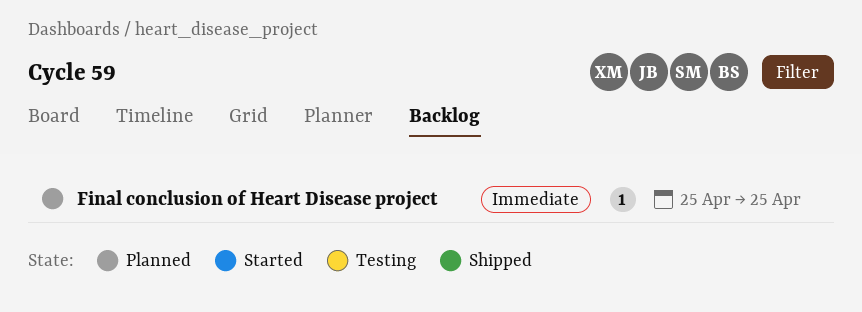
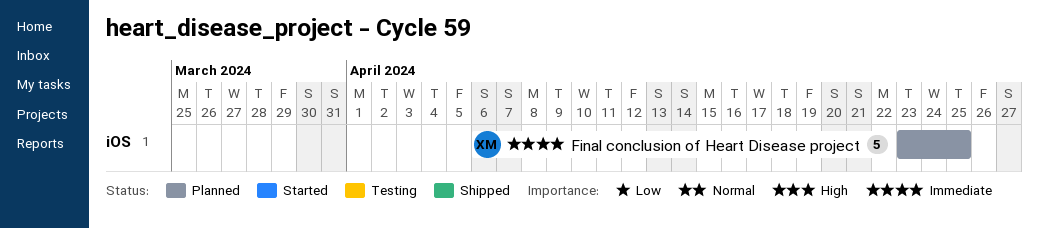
Final conclusion of Heart Disease project, estimate: 1 -> 5
Final conclusion of Heart Disease project, start: Apr 25 -> Apr 23

